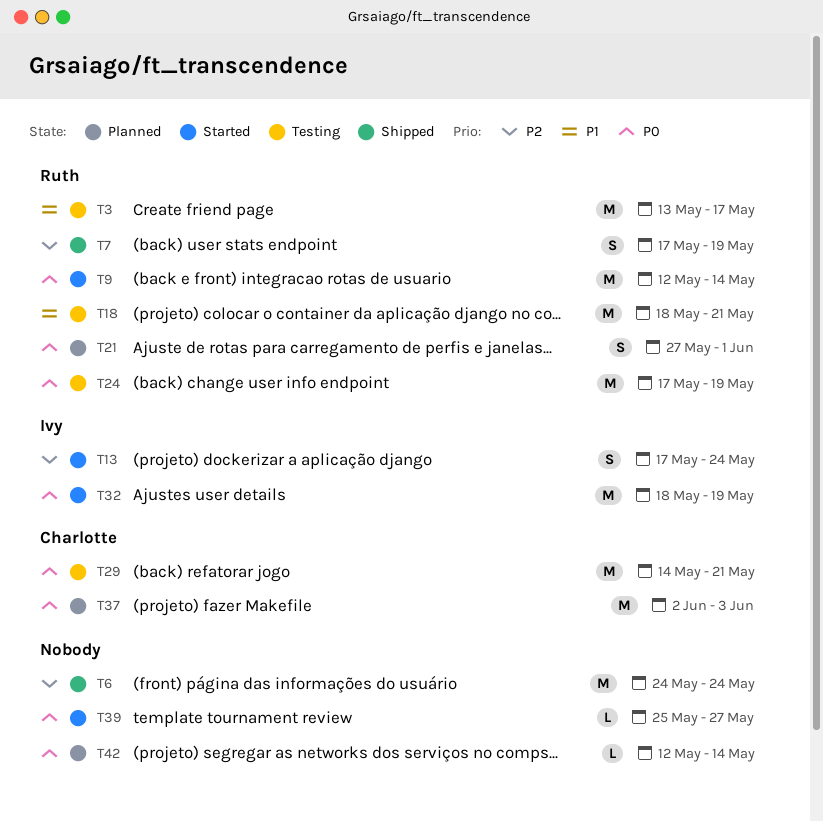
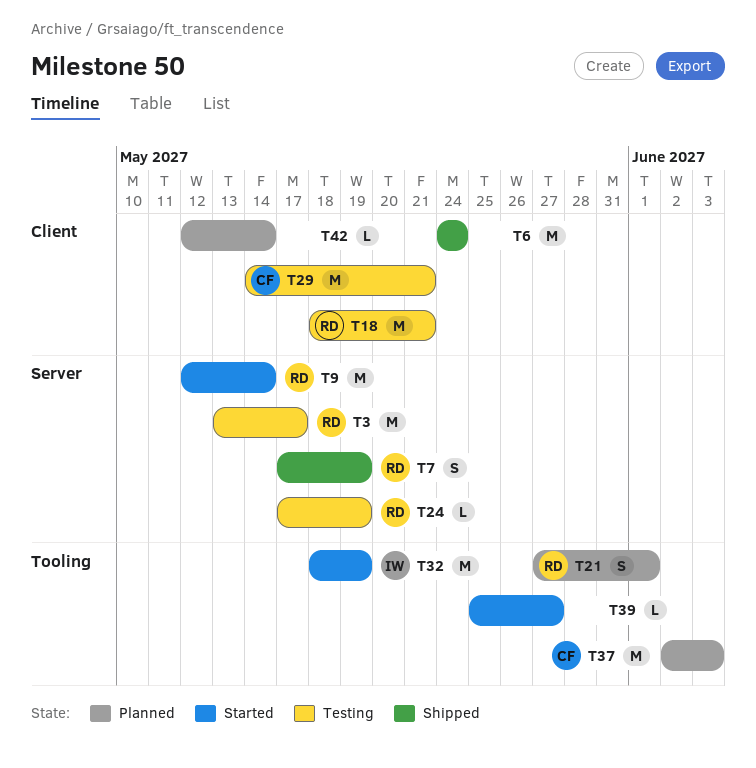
T13: present -> none
T24, estimate: M -> L

